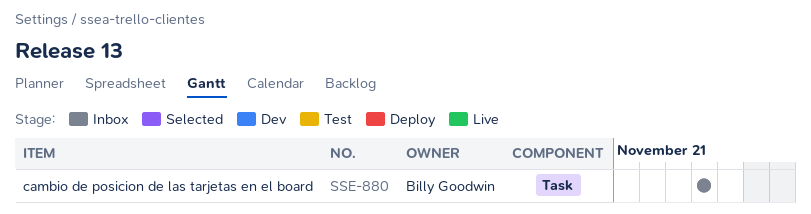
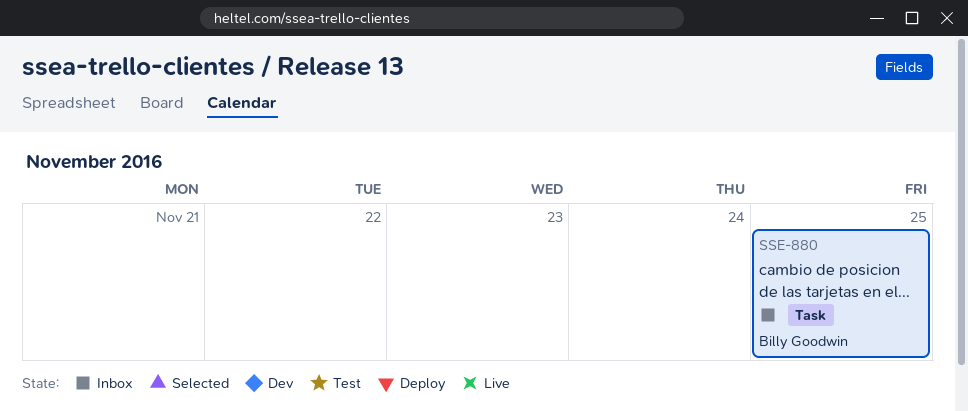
SSE-880, due: Nov 24 -> Nov 25

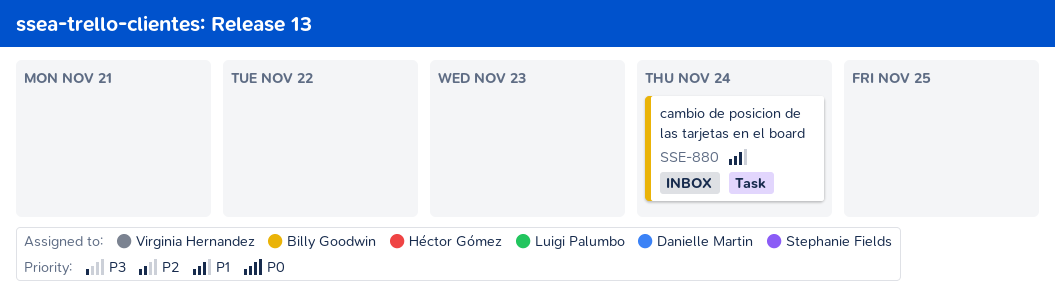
SSE-880, due: Nov 25 -> Nov 24

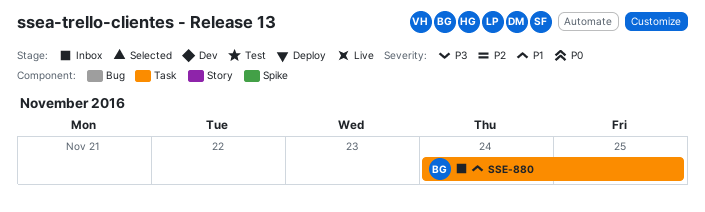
SSE-880, due: Nov 24 -> Nov 25

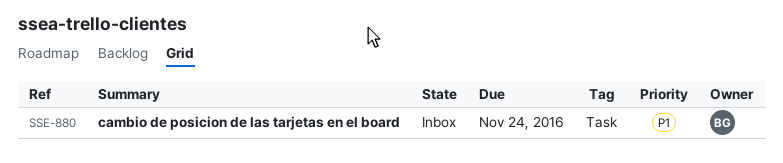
SSE-880, due: Nov 25 -> Nov 24

